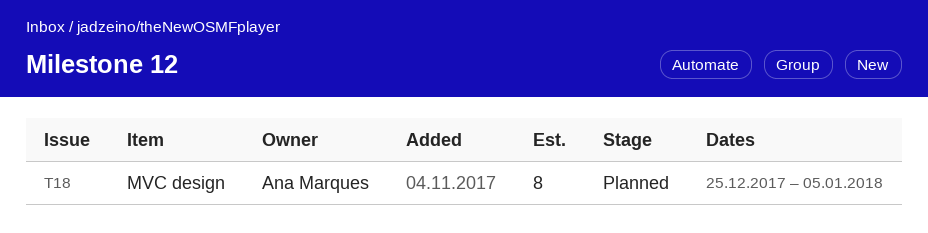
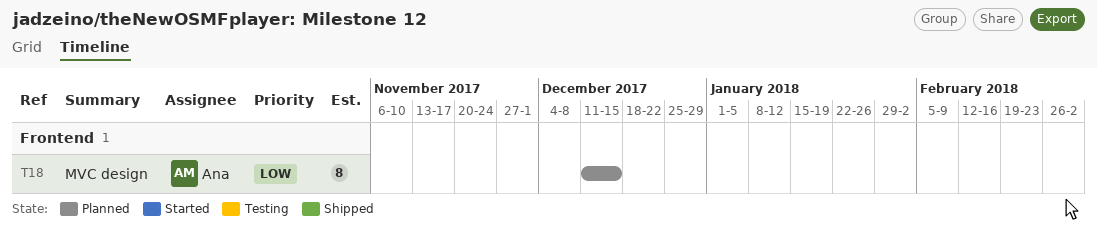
T18, start: Dec 25 -> Dec 11
T18, due: Jan 5 -> Dec 15

